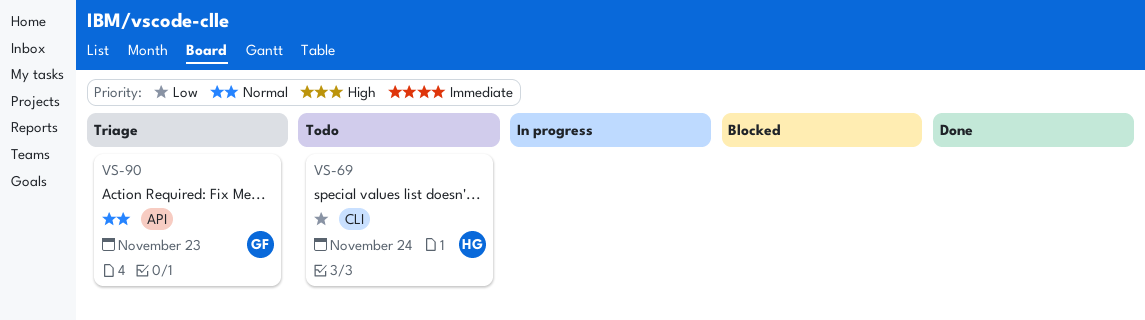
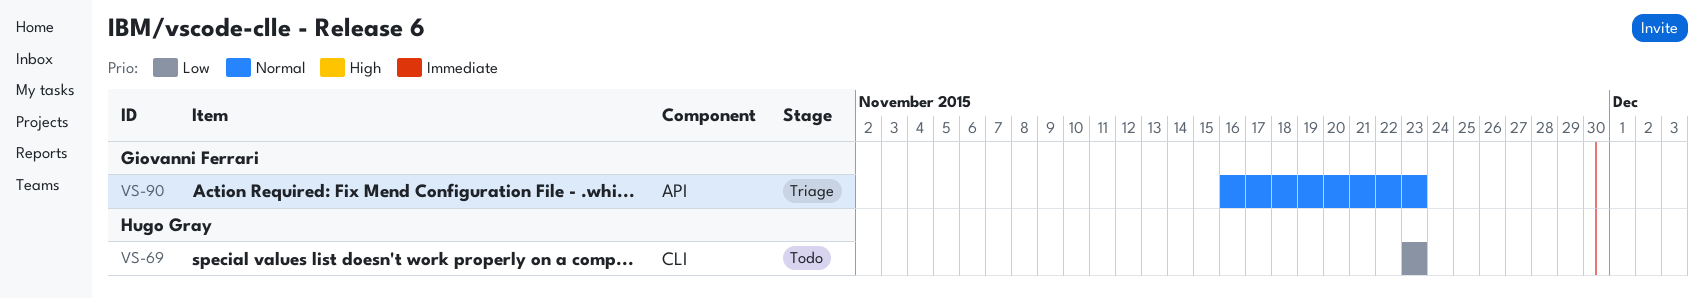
VS-69, due: Nov 24 -> Nov 23

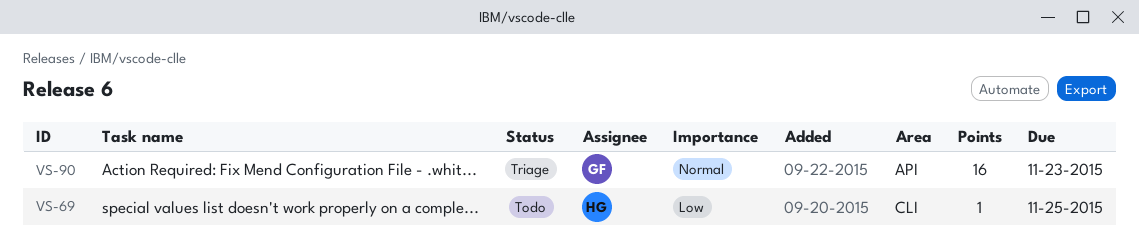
VS-69, due: Nov 23 -> Nov 25

